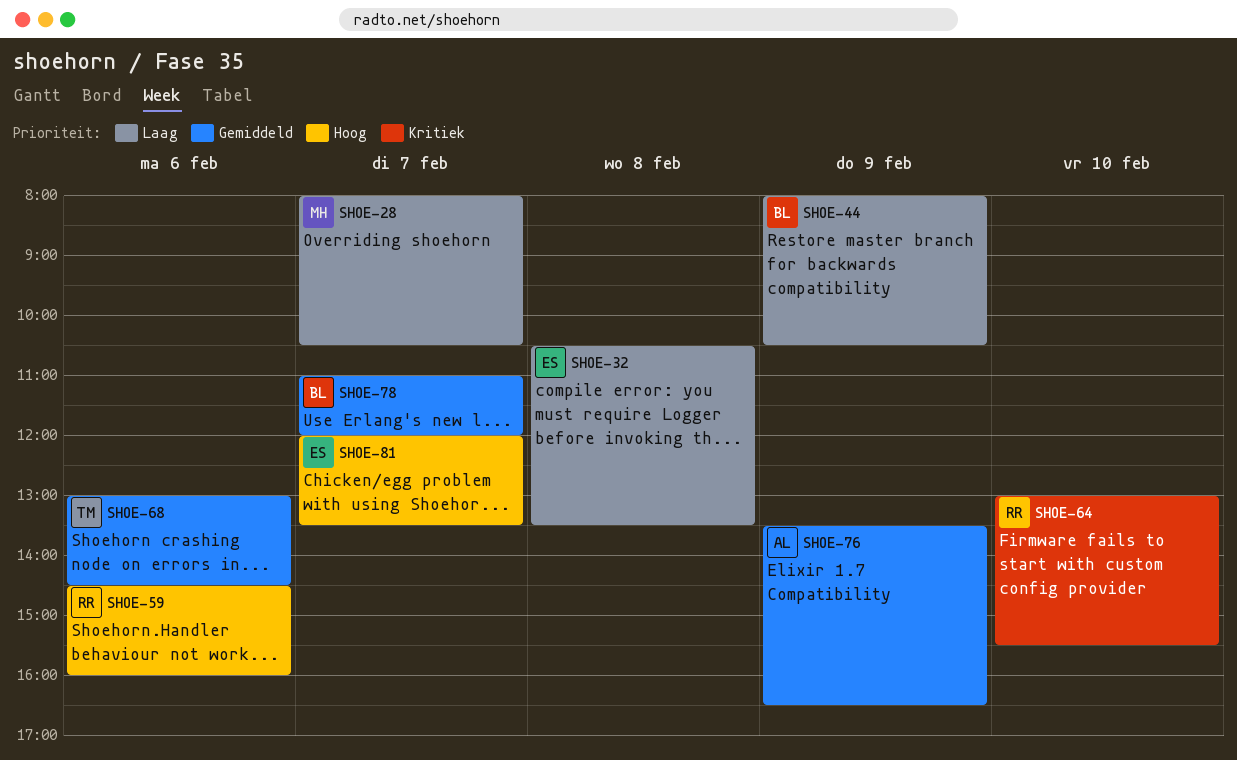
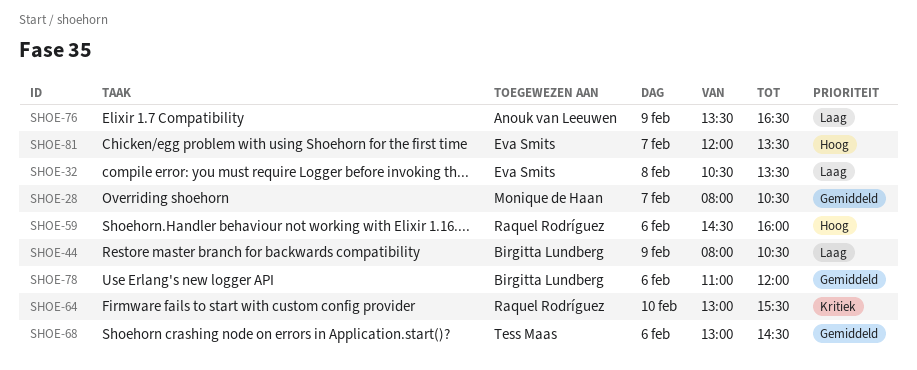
SHOE-28, priority: Laag -> Gemiddeld
SHOE-76, priority: Gemiddeld -> Laag
SHOE-78, day: Feb 7 -> Feb 6

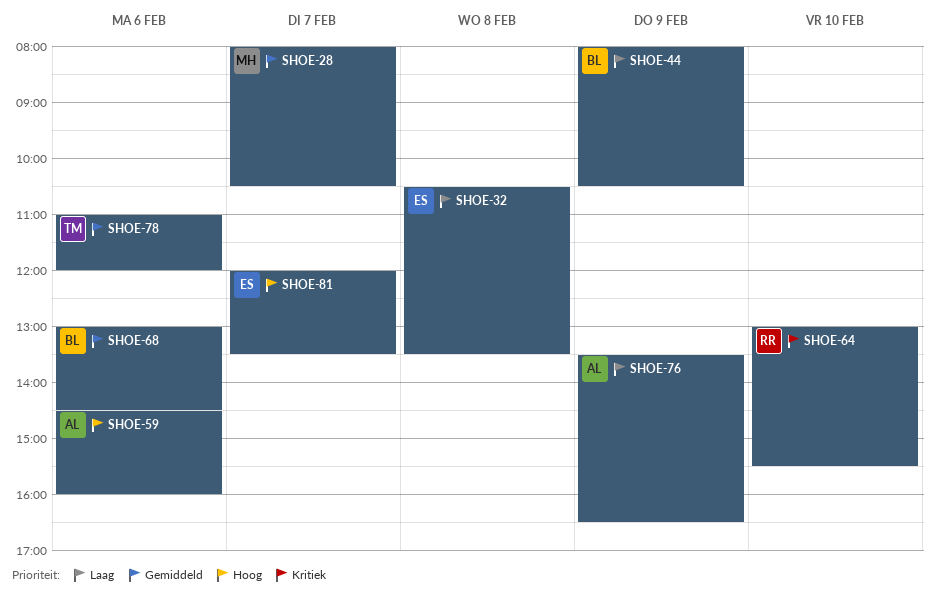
SHOE-59, owner: Raquel Rodríguez -> Anouk van Leeuwen
SHOE-68, owner: Tess Maas -> Birgitta Lundberg
SHOE-78, owner: Birgitta Lundberg -> Tess Maas

